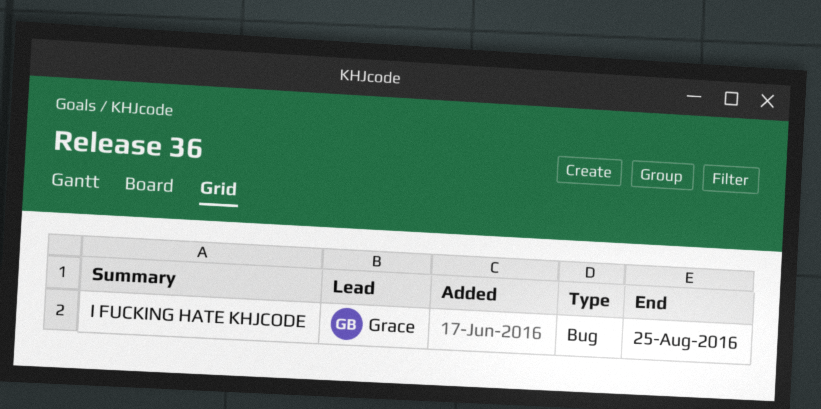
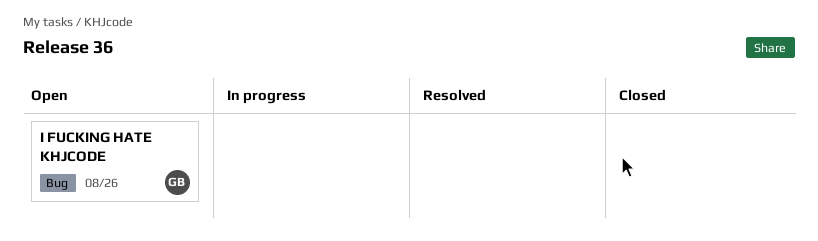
I FUCKING HATE KHJCODE, due: Aug 25 -> Aug 26

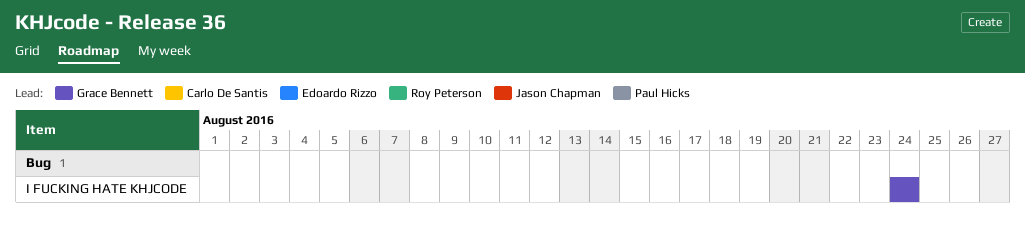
I FUCKING HATE KHJCODE, due: Aug 26 -> Aug 24

